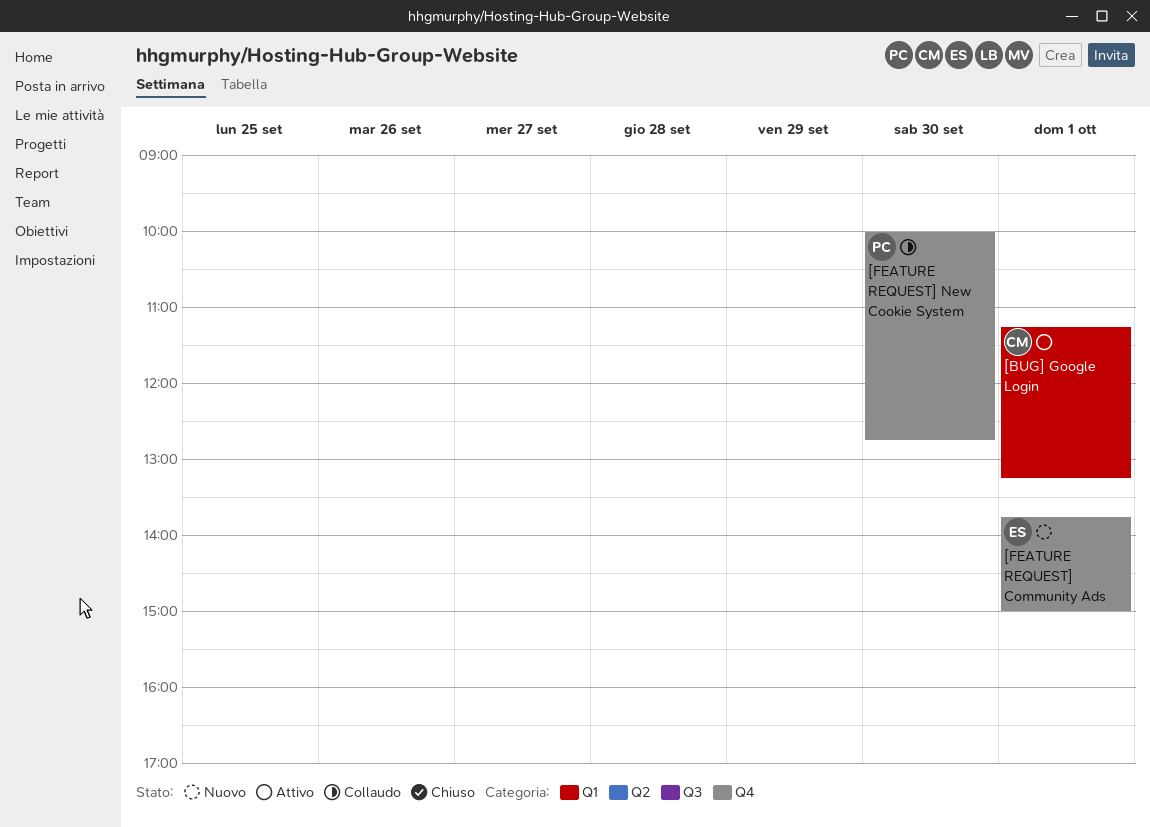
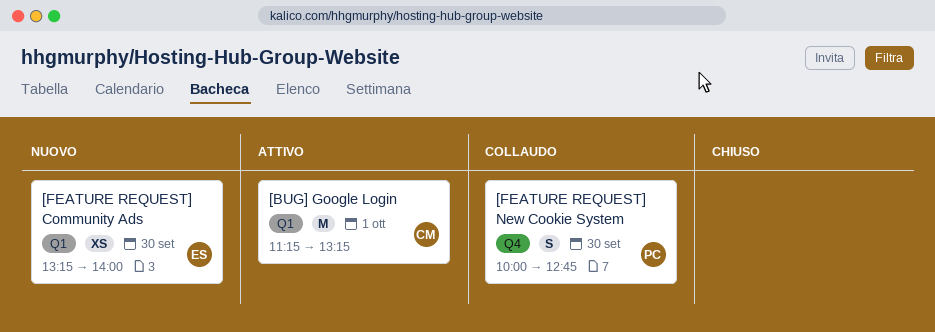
[FEATURE REQUEST] Community Ads, label: Q4 -> Q1
[FEATURE REQUEST] Community Ads, day: Oct 1 -> Sep 30
[FEATURE REQUEST] Community Ads, begins: 13:45 -> 13:15
[FEATURE REQUEST] Community Ads, ends: 15:00 -> 14:00

